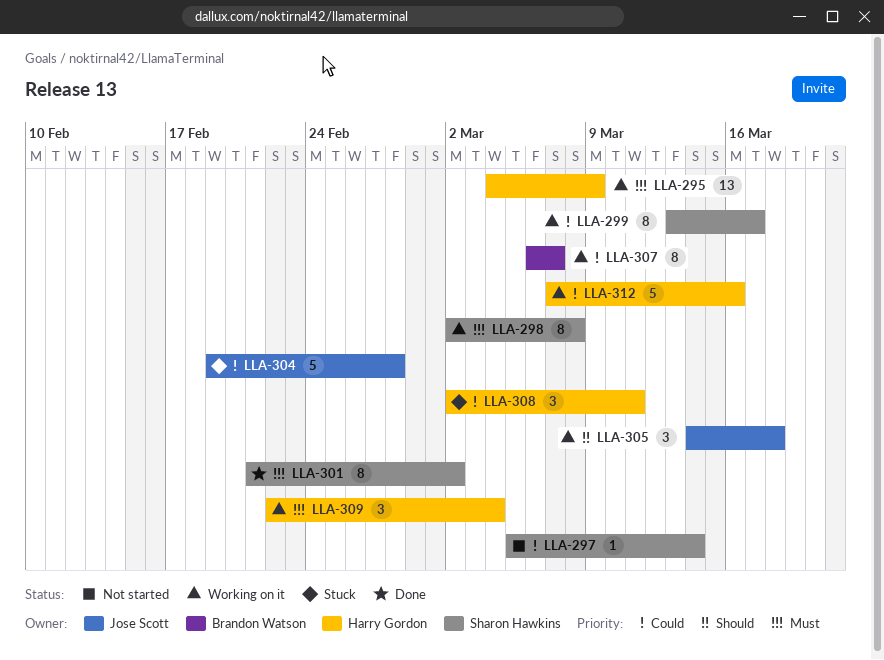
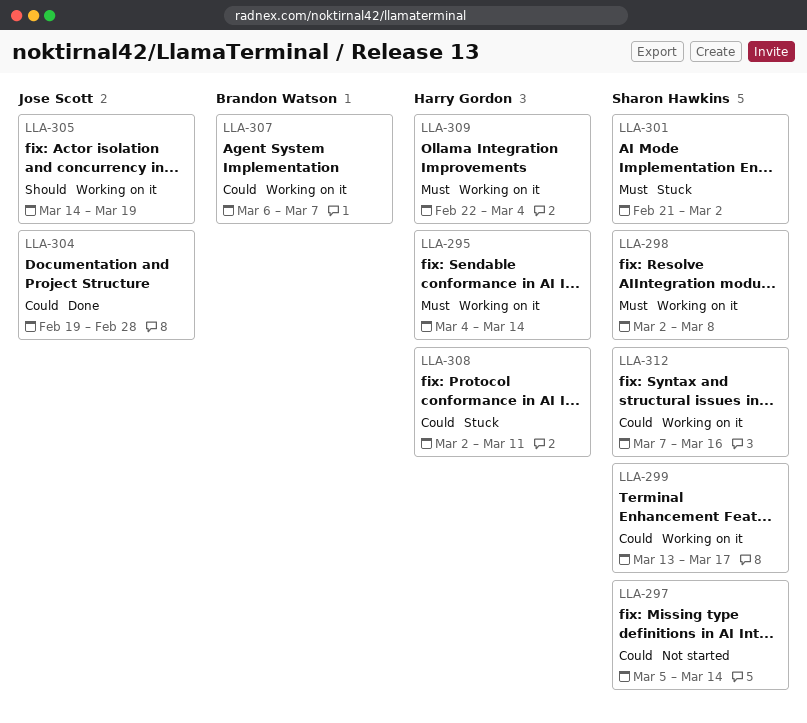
LLA-295, due: Mar 9 -> Mar 14
LLA-301, status: Done -> Stuck
LLA-304, status: Stuck -> Done
LLA-305, due: Mar 18 -> Mar 19
LLA-312, owner: Harry Gordon -> Sharon Hawkins

